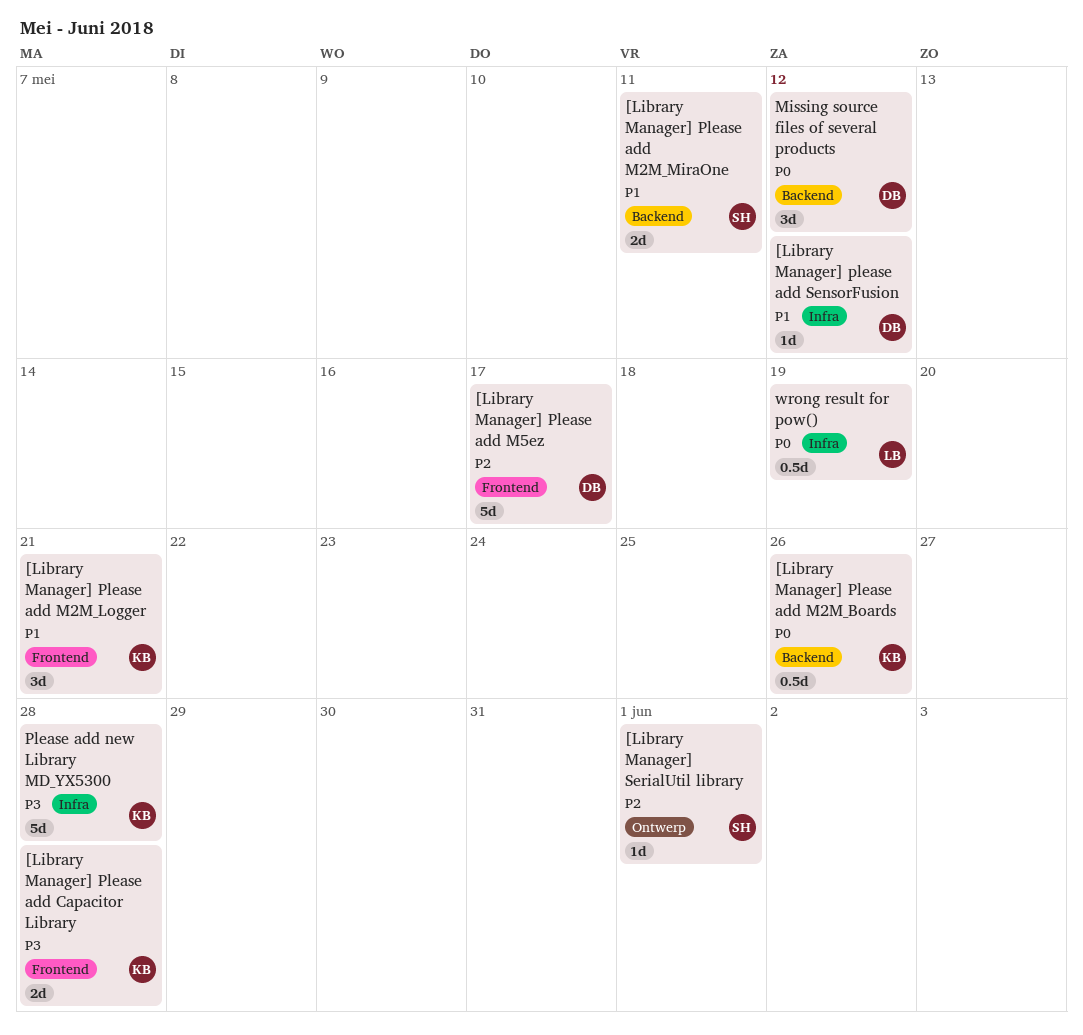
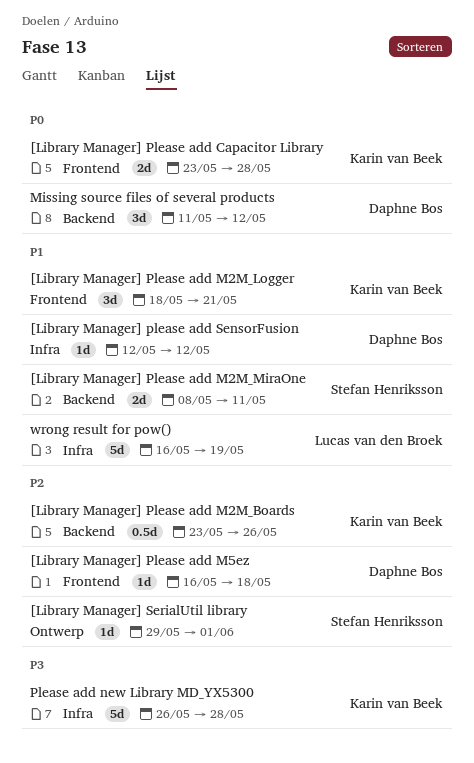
[Library Manager] Please add Capacitor Library, priority: P3 -> P0
[Library Manager] Please add M2M_Boards, priority: P0 -> P2
[Library Manager] Please add M5ez, estimate: 5d -> 1d
[Library Manager] Please add M5ez, due: May 17 -> May 18
wrong result for pow(), priority: P0 -> P1
wrong result for pow(), estimate: 0.5d -> 5d

